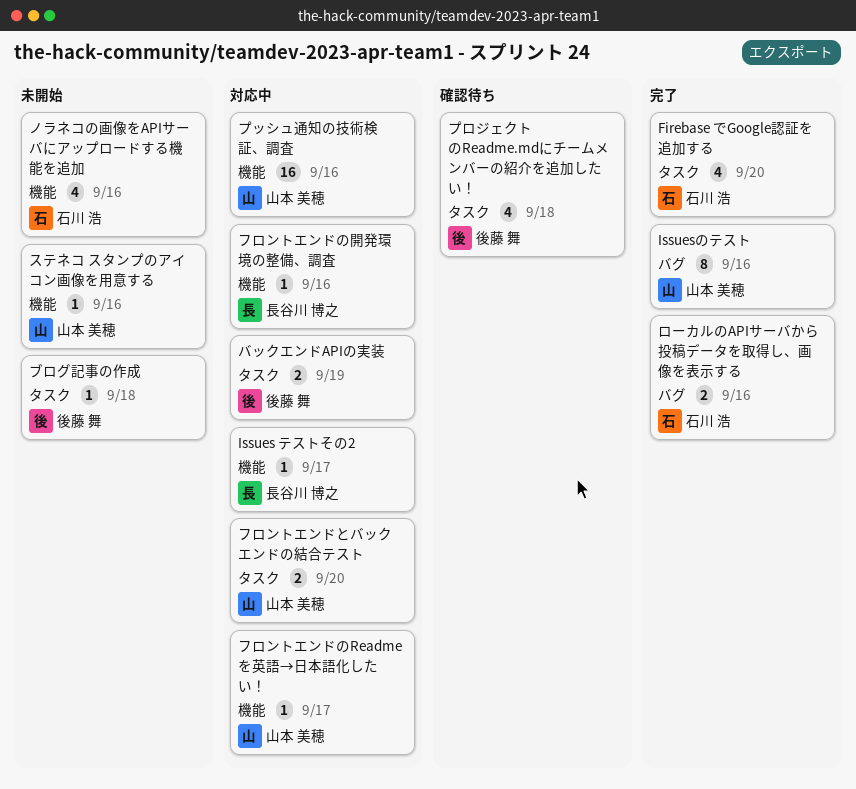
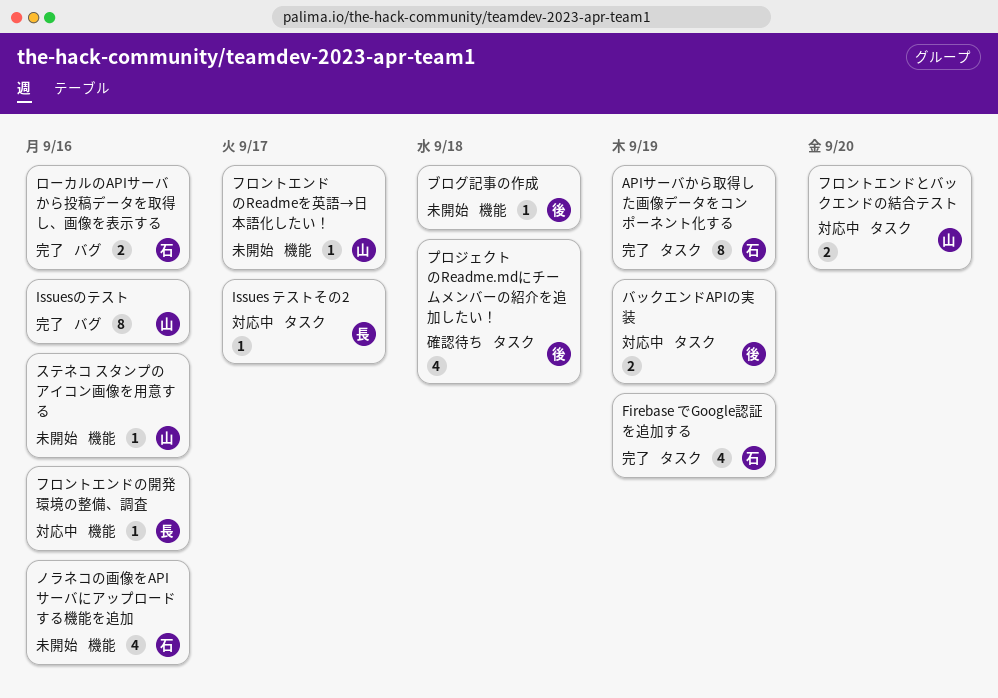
APIサーバから取得した画像データをコンポーネント化する: none -> present
Firebase でGoogle認証を追加する, due: Sep 20 -> Sep 19
Issues テストその2, label: 機能 -> タスク
フロントエンドのReadmeを英語→日本語化したい！, status: 対応中 -> 未開始
ブログ記事の作成, label: タスク -> 機能
プッシュ通知の技術検証、調査: present -> none

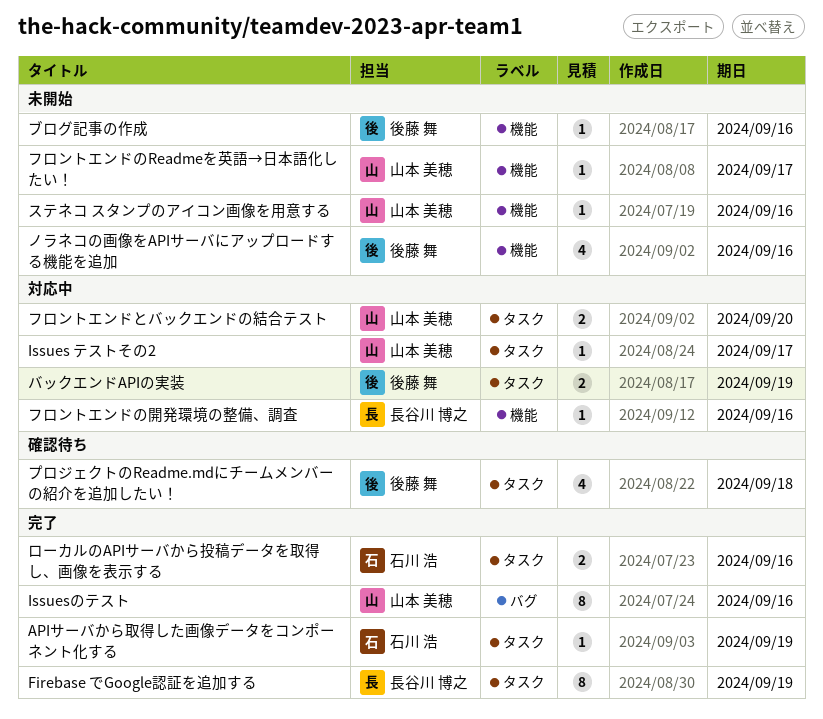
APIサーバから取得した画像データをコンポーネント化する, estimate: 8 -> 1
Firebase でGoogle認証を追加する, owner: 石川 浩 -> 長谷川 博之
Firebase でGoogle認証を追加する, estimate: 4 -> 8
Issues テストその2, owner: 長谷川 博之 -> 山本 美穂
ノラネコの画像をAPIサーバにアップロードする機能を追加, owner: 石川 浩 -> 後藤 舞
ブログ記事の作成, due: Sep 18 -> Sep 16
ローカルのAPIサーバから投稿データを取得し、画像を表示する, label: バグ -> タスク

